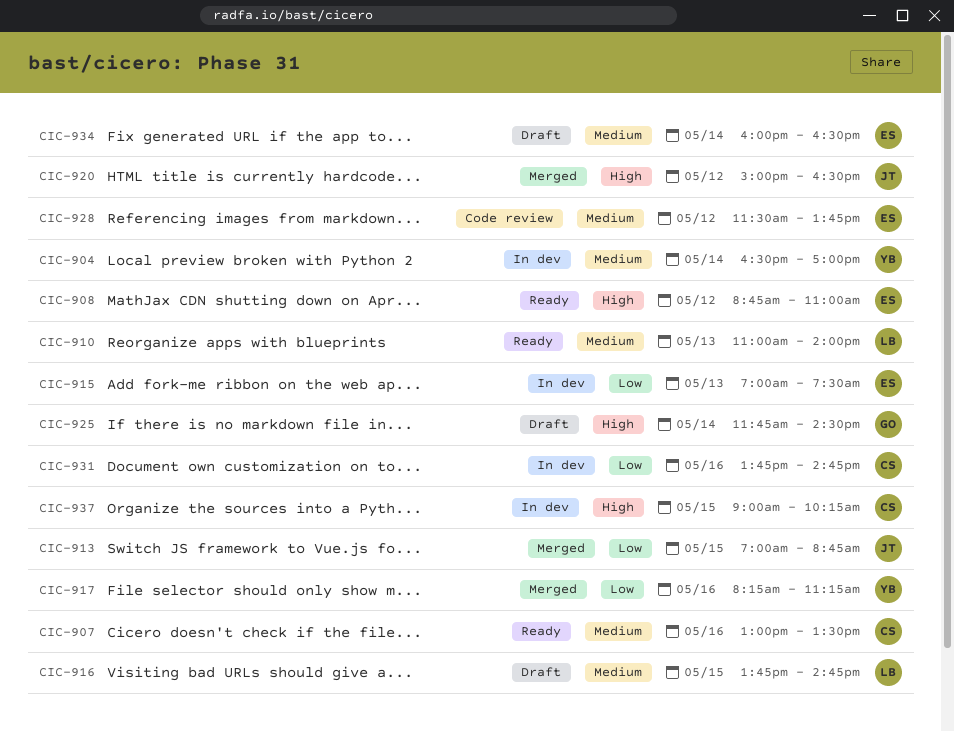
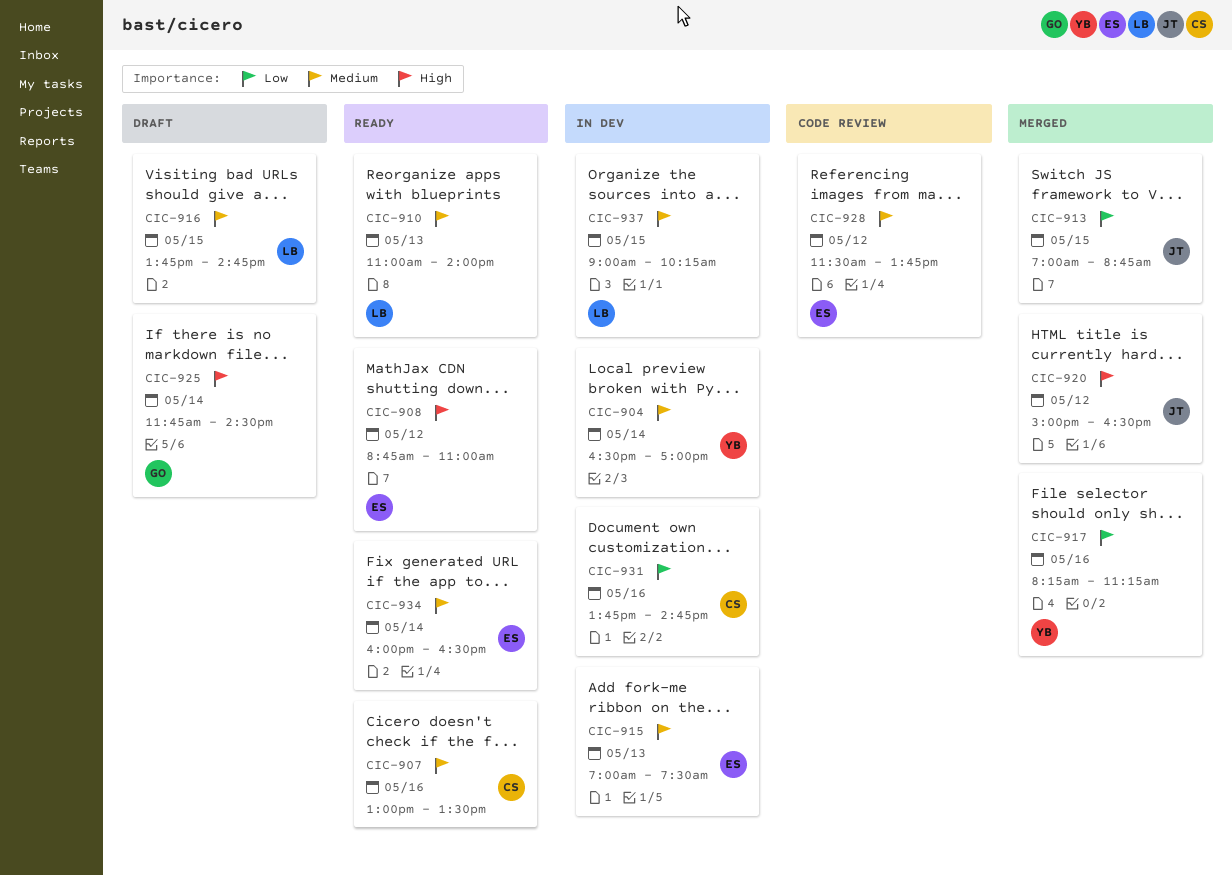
CIC-915, priority: Low -> Medium
CIC-934, status: Draft -> Ready
CIC-937, owner: CS -> LB
CIC-937, priority: High -> Medium

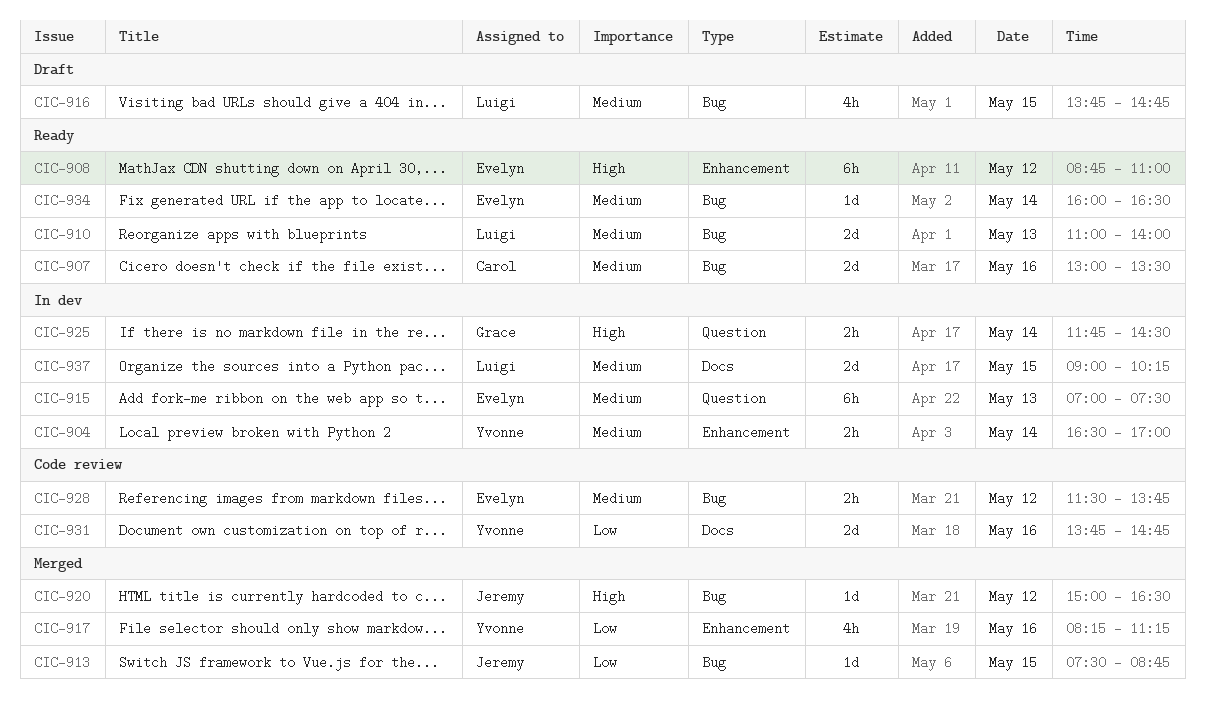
CIC-913, begins: 07:00 -> 07:30
CIC-925, status: Draft -> In dev
CIC-931, status: In dev -> Code review
CIC-931, owner: Carol -> Yvonne

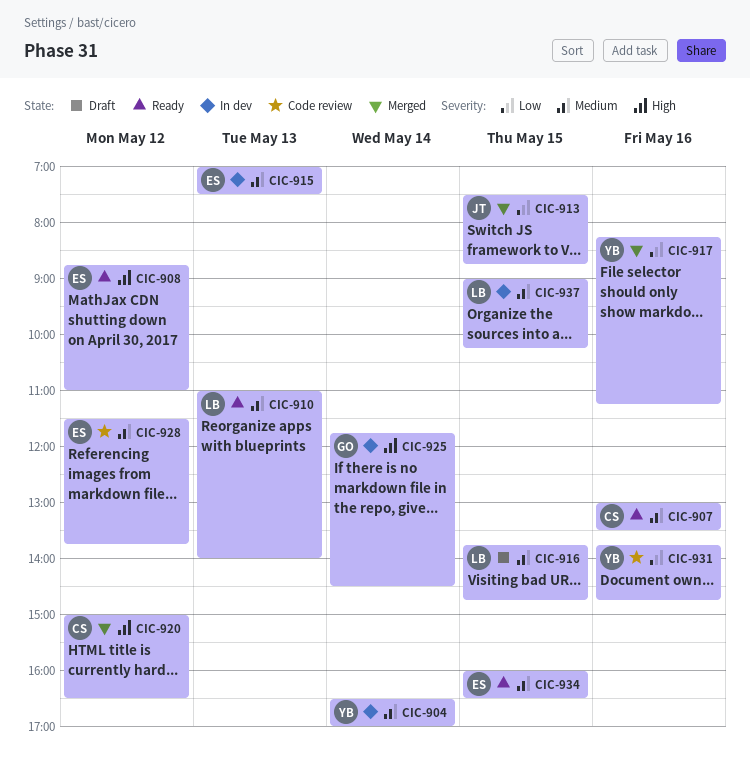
CIC-920, owner: Jeremy -> Carol
CIC-934, day: May 14 -> May 15

